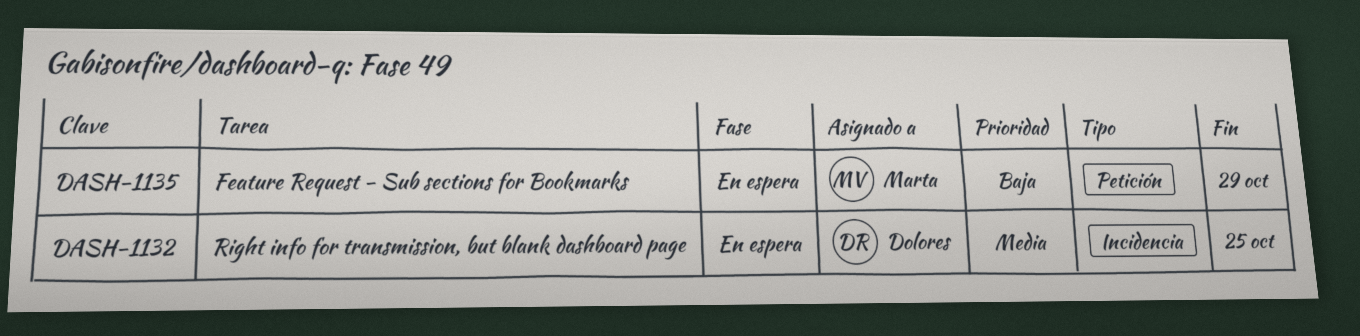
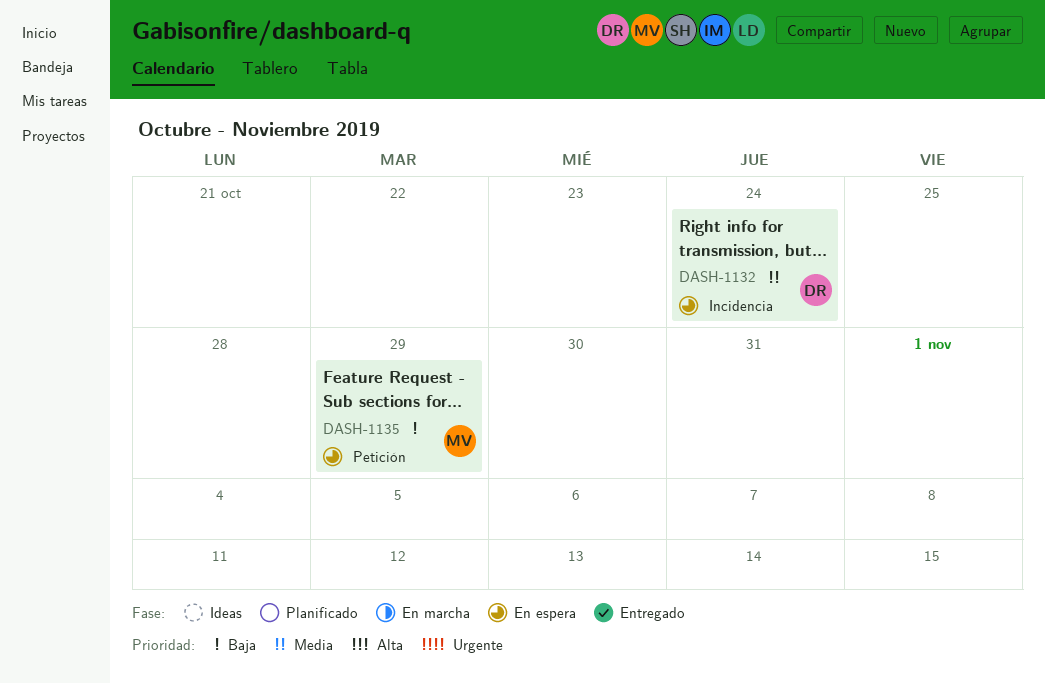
DASH-1132, due: Oct 25 -> Oct 24

